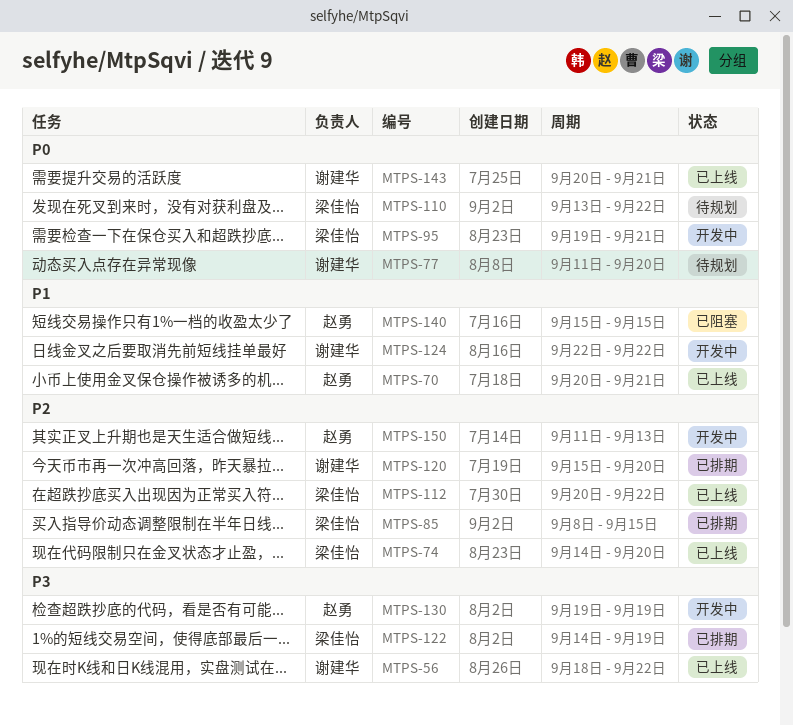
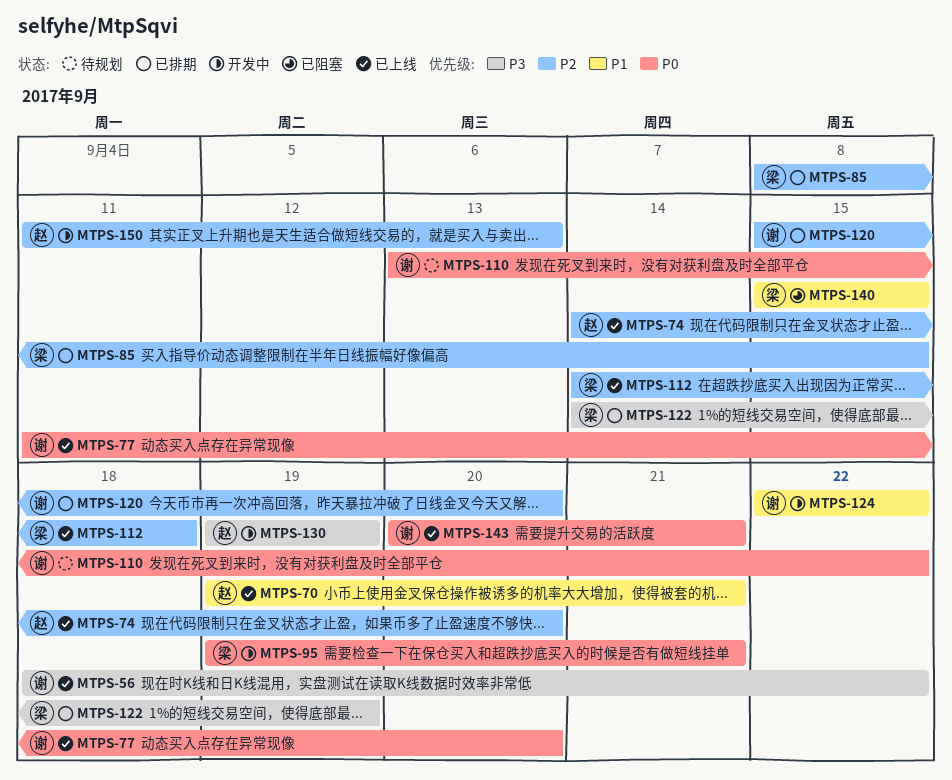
MTPS-70, start: Sep 20 -> Sep 19
MTPS-74, owner: 梁佳怡 -> 赵勇
MTPS-77, status: 待规划 -> 已上线
MTPS-110, owner: 梁佳怡 -> 谢建华
MTPS-112, start: Sep 20 -> Sep 14
MTPS-112, due: Sep 22 -> Sep 18
MTPS-140, owner: 赵勇 -> 梁佳怡

